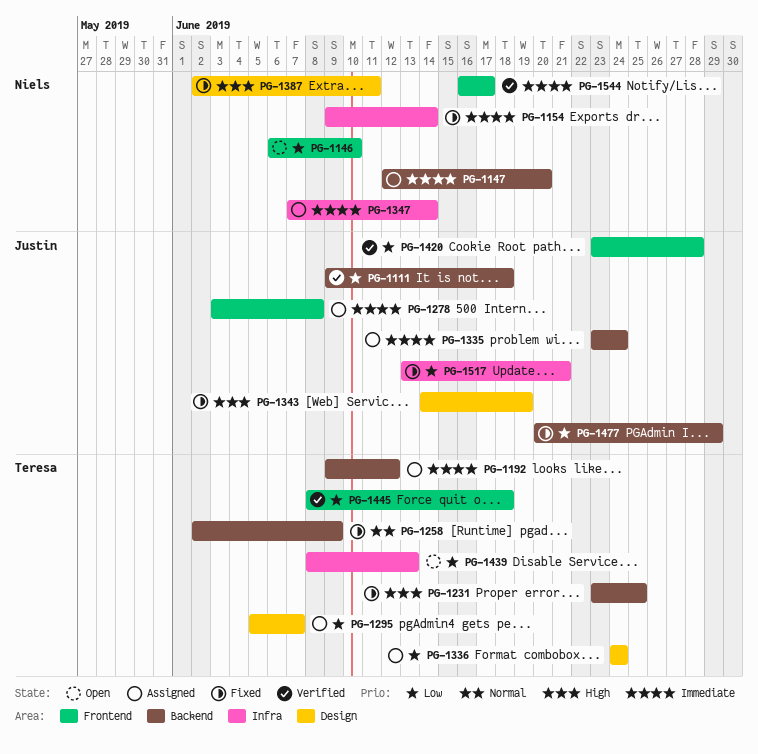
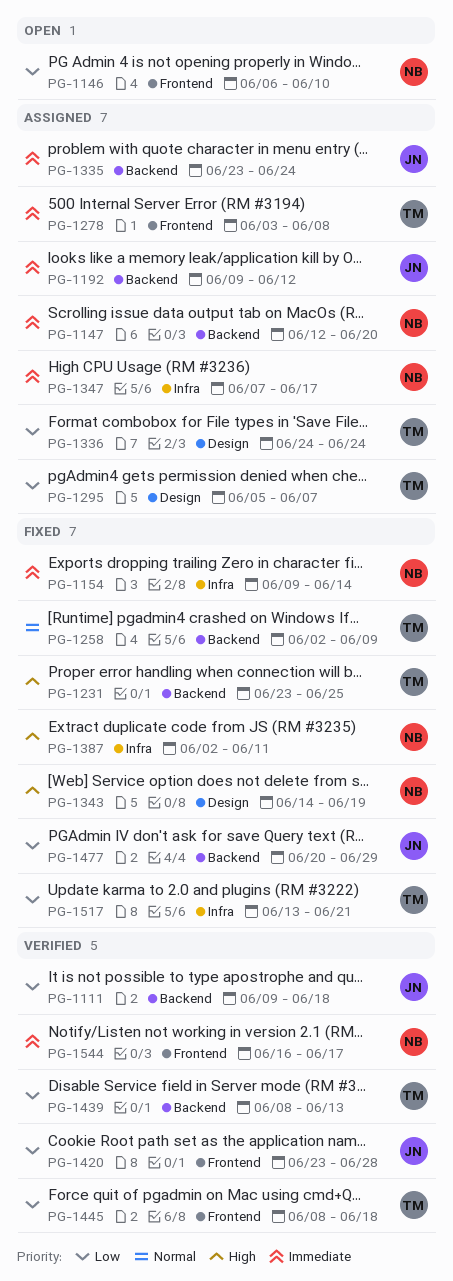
PG-1192, owner: Teresa -> Justin
PG-1278, owner: Justin -> Teresa
PG-1343, owner: Justin -> Niels
PG-1347, due: Jun 14 -> Jun 17
PG-1387, label: Design -> Infra
PG-1439, status: Open -> Verified
PG-1439, label: Infra -> Backend
PG-1517, owner: Justin -> Teresa

